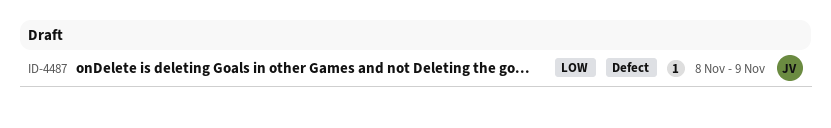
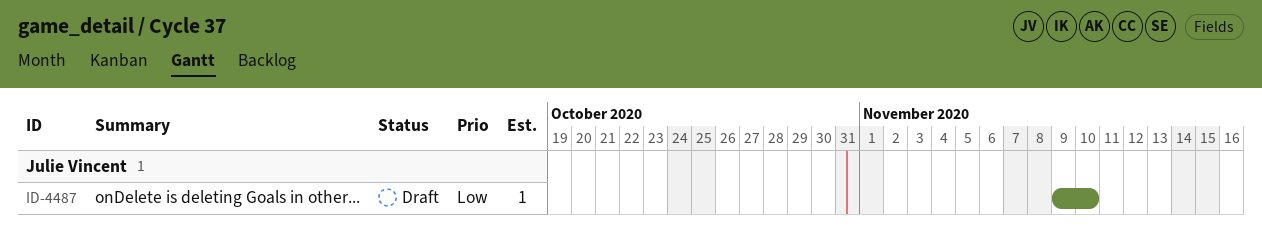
ID-4487, start: Nov 8 -> Nov 9
ID-4487, due: Nov 9 -> Nov 10

